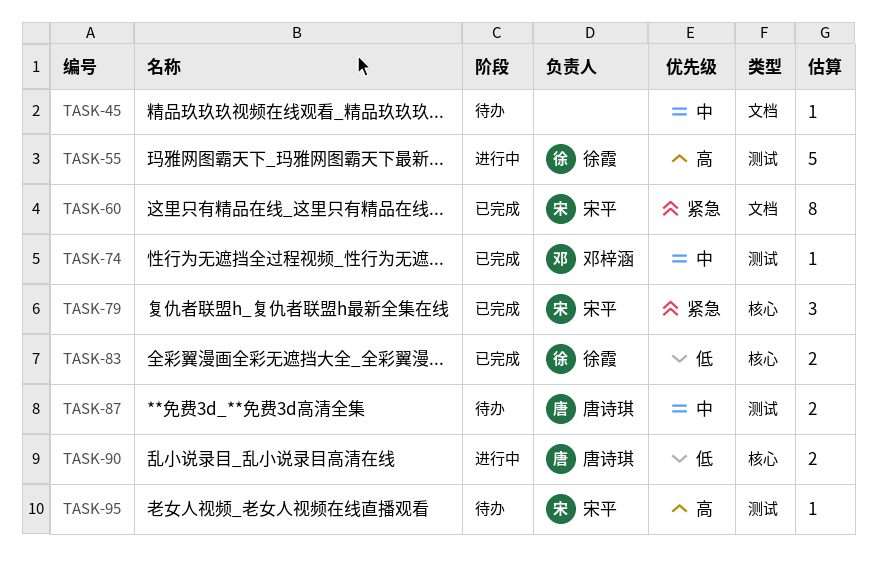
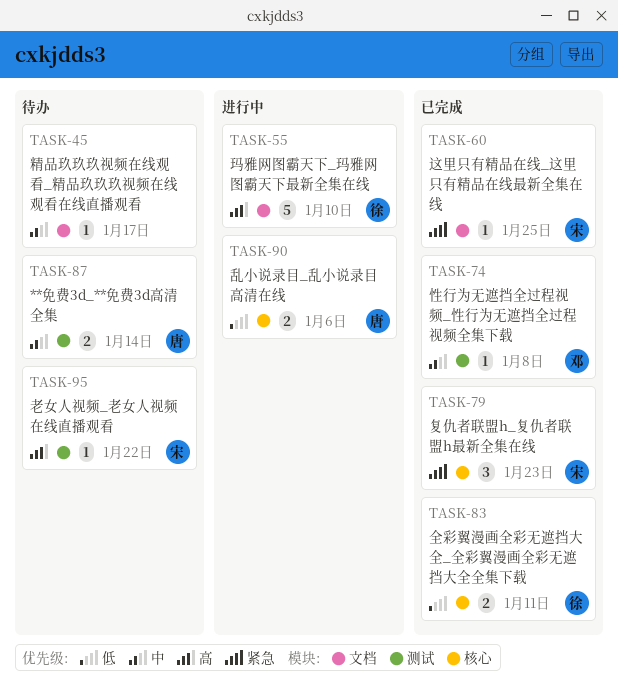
TASK-55, label: 测试 -> 文档
TASK-60, estimate: 8 -> 1

